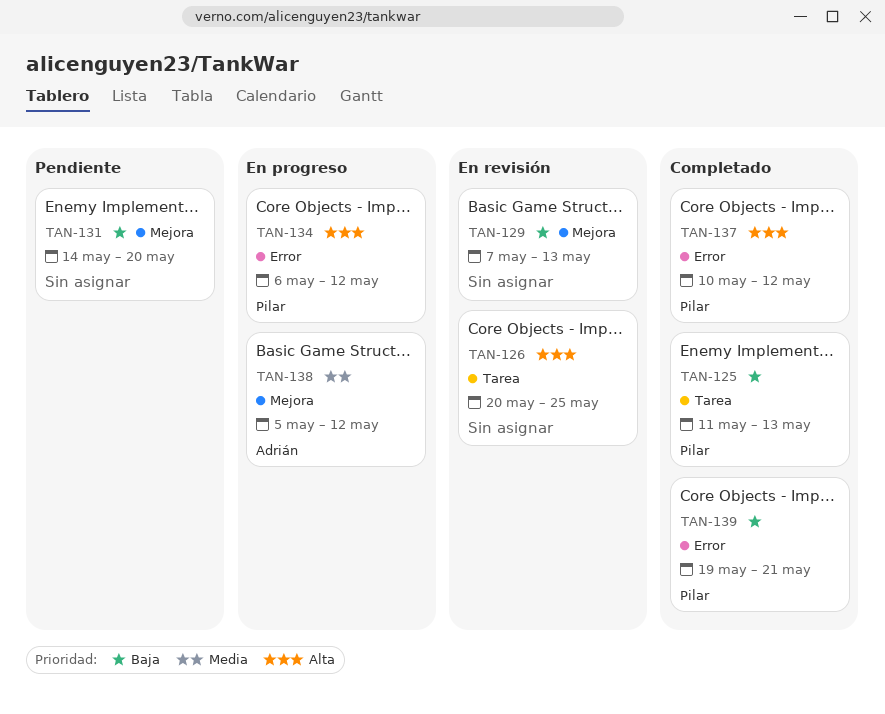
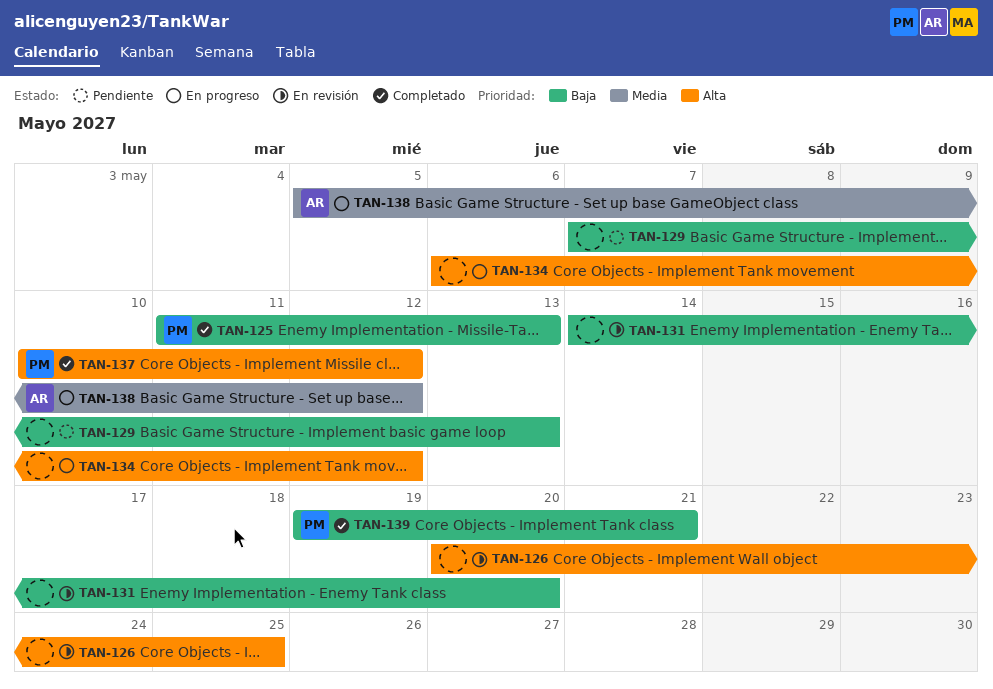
TAN-129, status: En revisión -> Pendiente
TAN-131, status: Pendiente -> En revisión
TAN-134, owner: Pilar -> none

